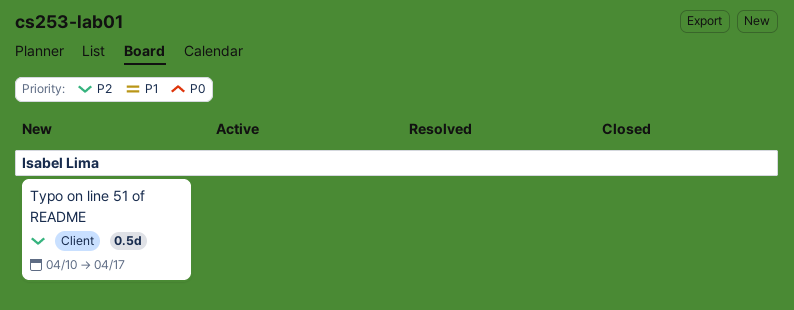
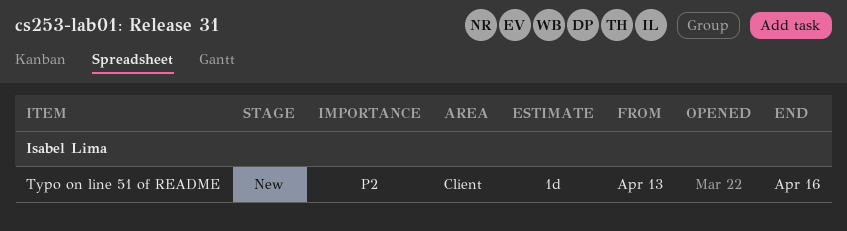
Typo on line 51 of README, estimate: 0.5d -> 1d
Typo on line 51 of README, start: Apr 10 -> Apr 13
Typo on line 51 of README, due: Apr 17 -> Apr 16

